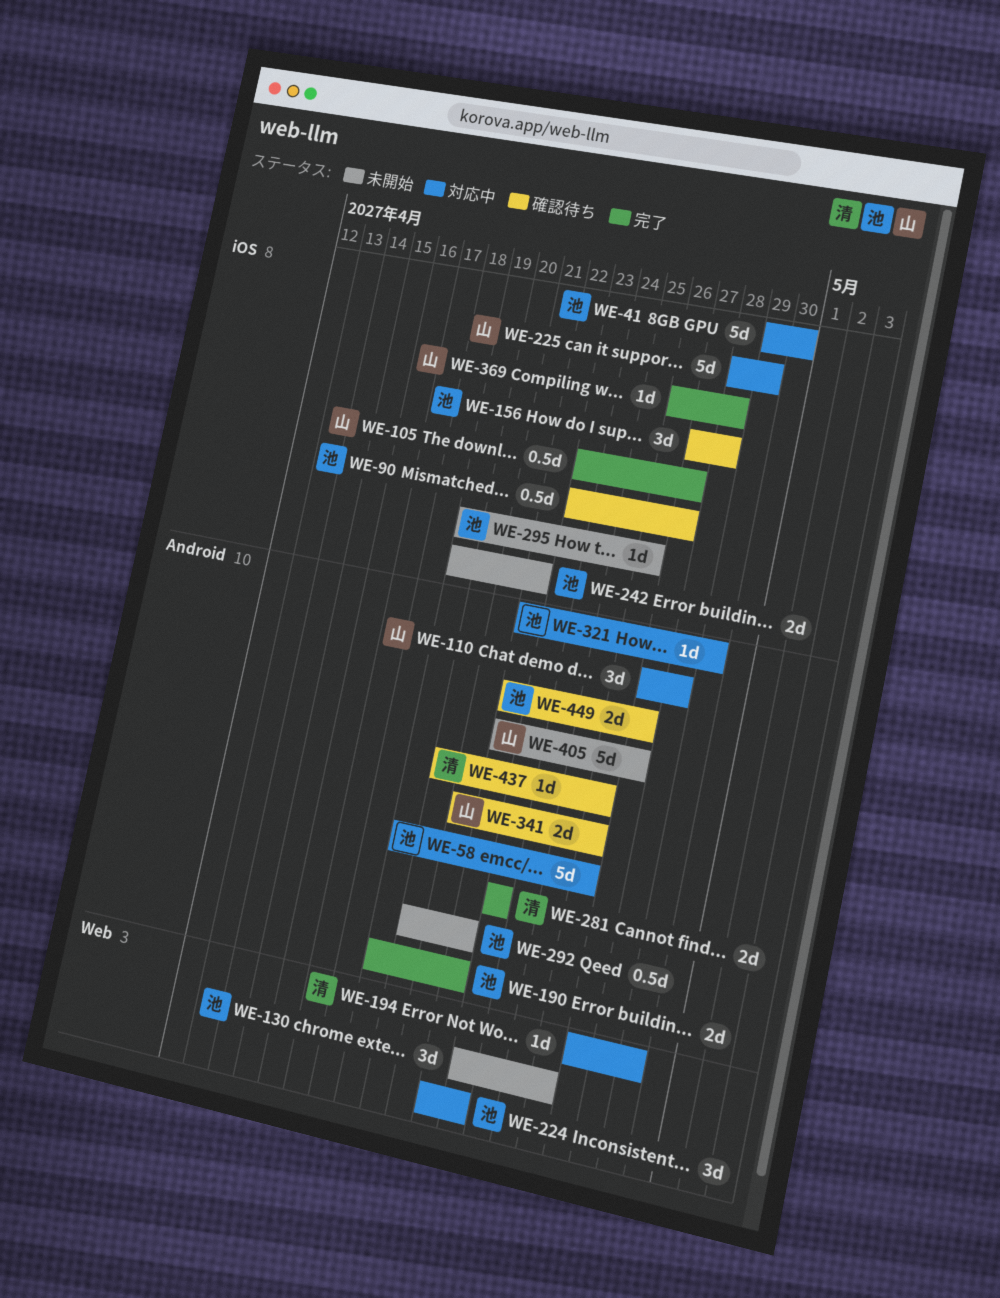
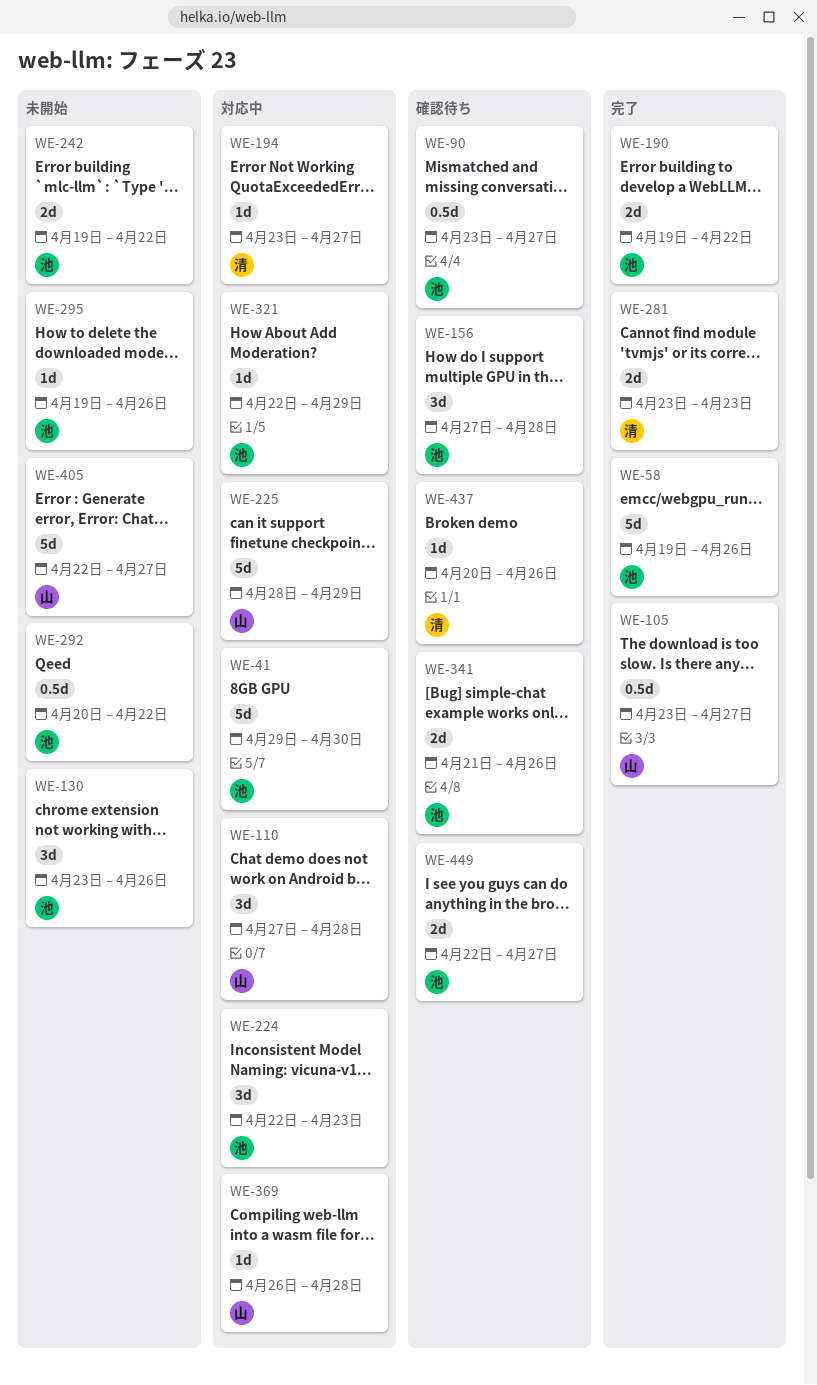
WE-58, status: 対応中 -> 完了
WE-194, start: Apr 27 -> Apr 23
WE-194, due: Apr 29 -> Apr 27
WE-341, owner: 山 -> 池
WE-369, status: 完了 -> 対応中

